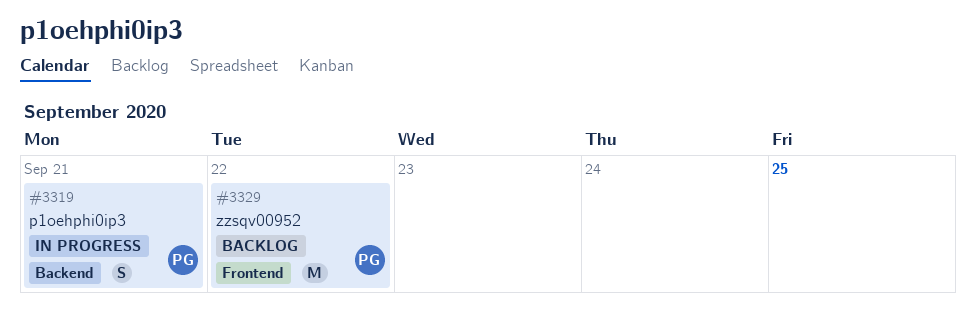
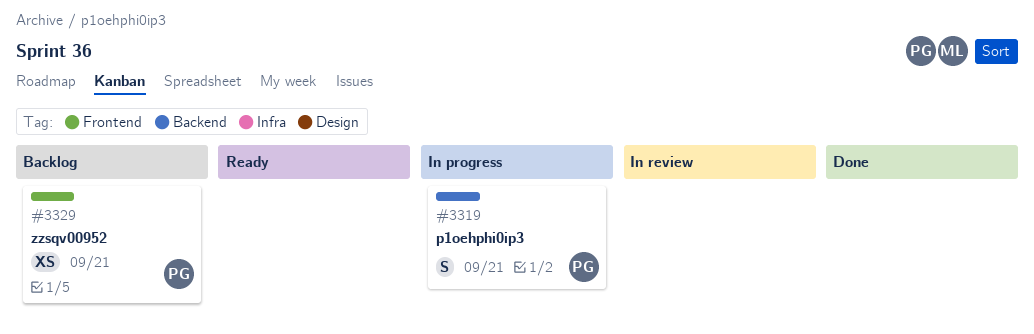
#3329, estimate: M -> XS
#3329, due: Sep 22 -> Sep 21

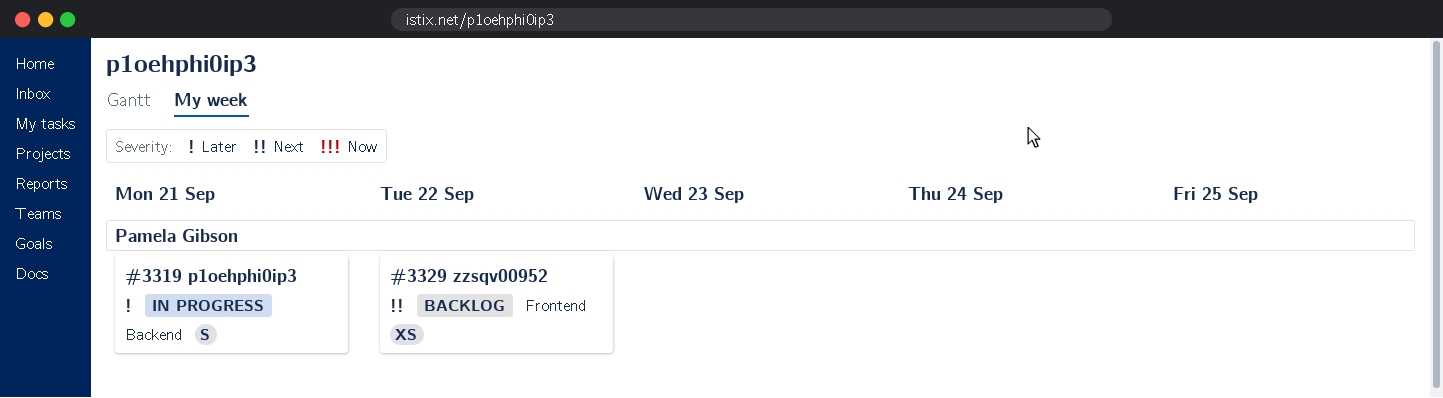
#3329, due: Sep 21 -> Sep 22

